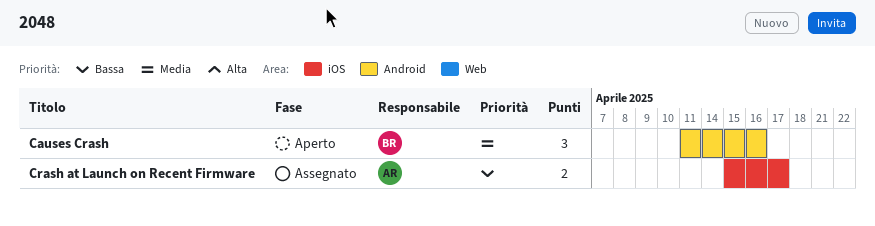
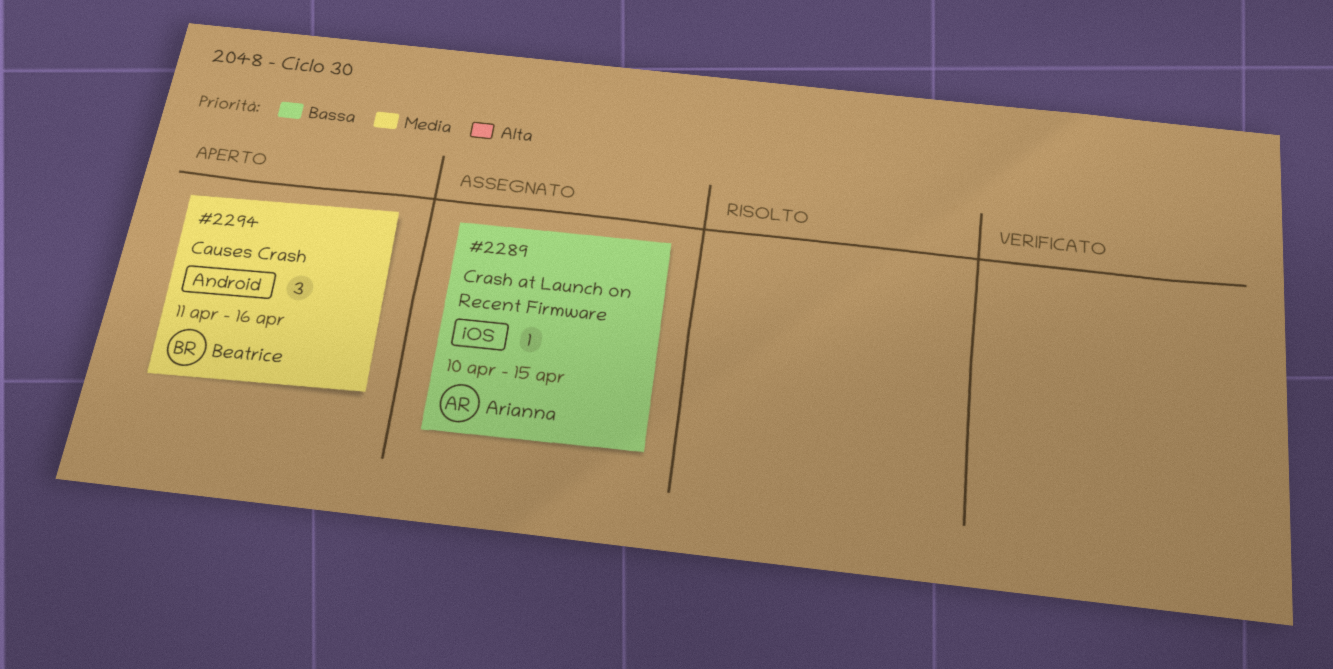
Crash at Launch on Recent Firmware, estimate: 2 -> 1
Crash at Launch on Recent Firmware, start: Apr 15 -> Apr 10
Crash at Launch on Recent Firmware, due: Apr 17 -> Apr 15

